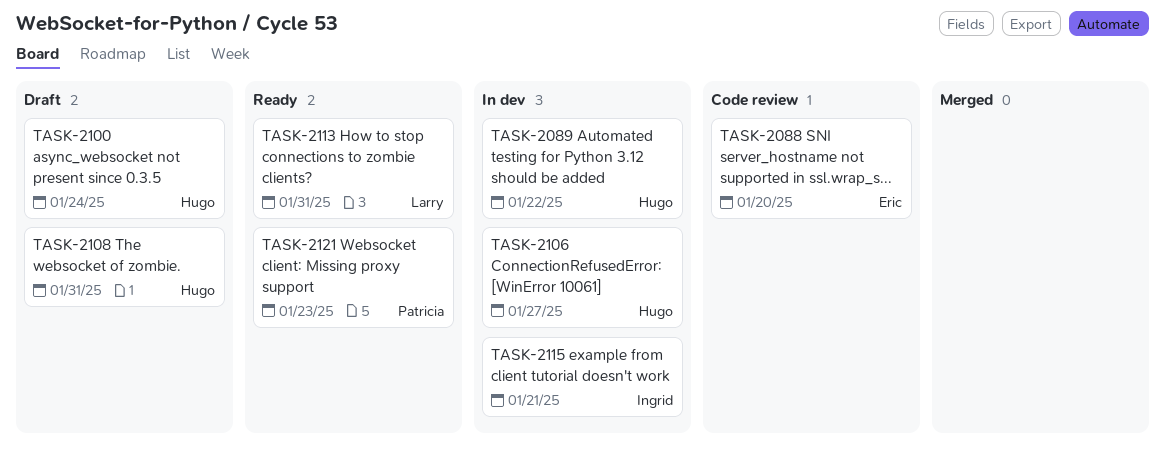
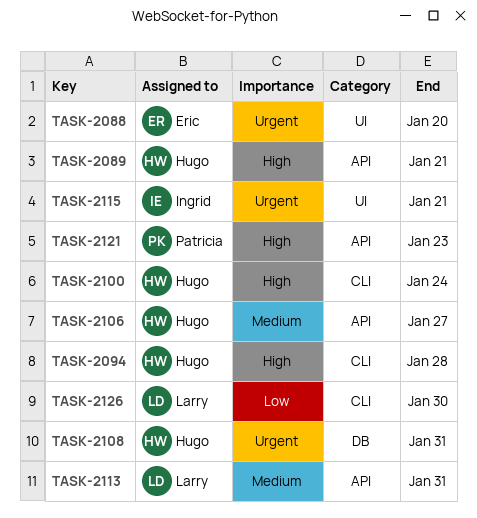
TASK-2089, due: Jan 22 -> Jan 21
TASK-2094: none -> present
TASK-2126: none -> present

